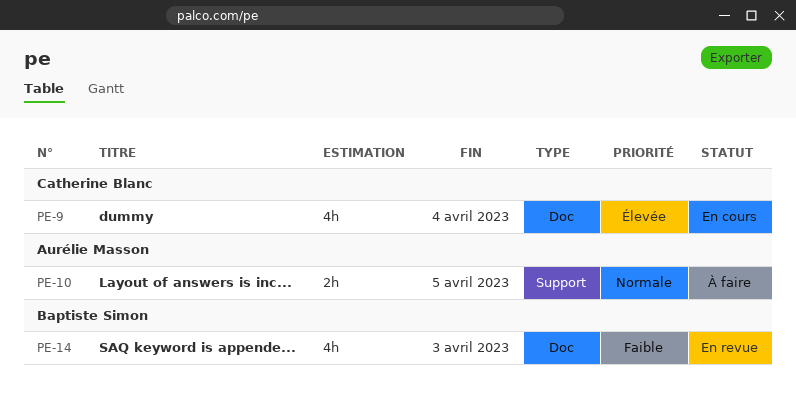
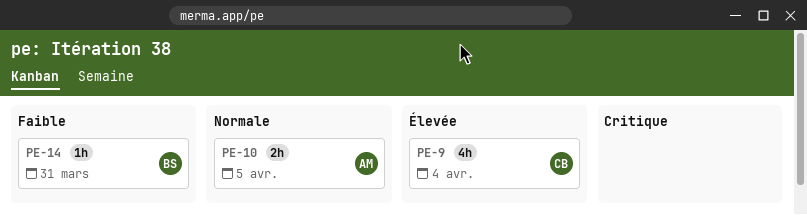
PE-14, estimate: 4h -> 1h
PE-14, due: Apr 3 -> Mar 31

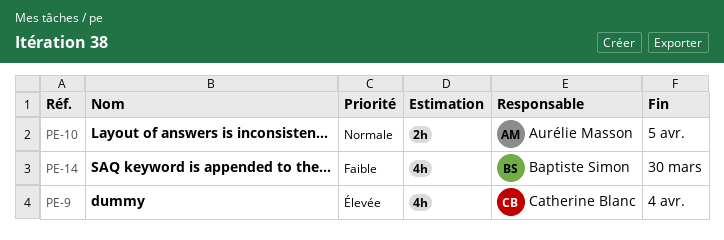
PE-14, estimate: 1h -> 4h
PE-14, due: Mar 31 -> Mar 30

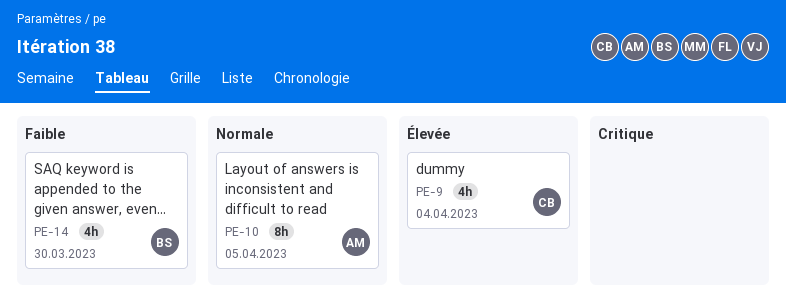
PE-10, estimate: 2h -> 8h

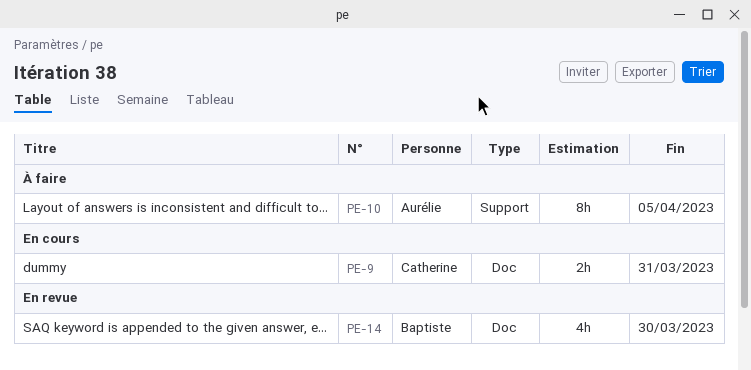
PE-9, estimate: 4h -> 2h
PE-9, due: Apr 4 -> Mar 31

